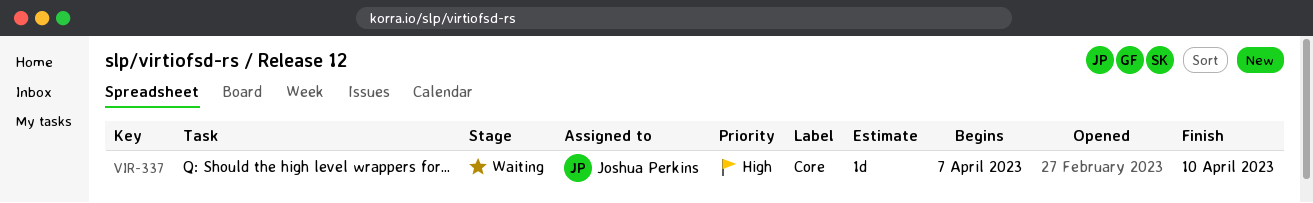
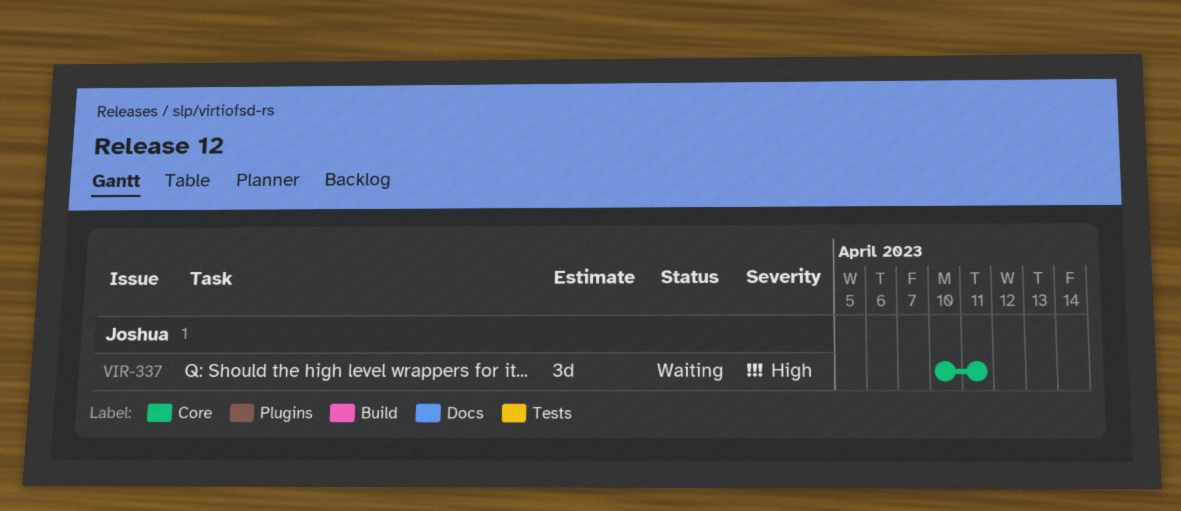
VIR-337, estimate: 1d -> 3d
VIR-337, start: Apr 7 -> Apr 10
VIR-337, due: Apr 10 -> Apr 11

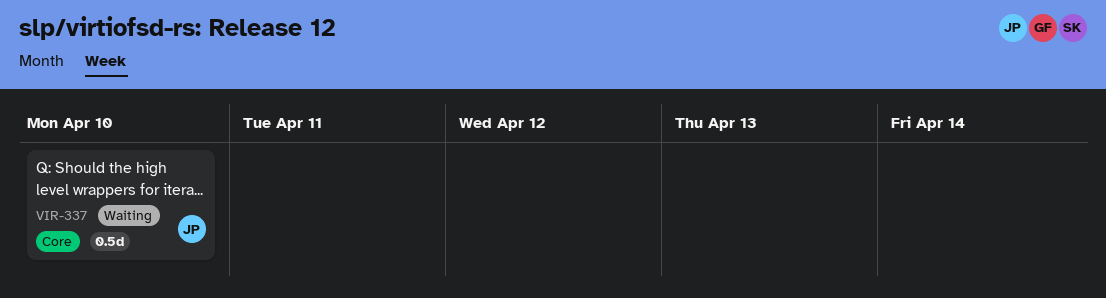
VIR-337, estimate: 3d -> 0.5d
VIR-337, due: Apr 11 -> Apr 10

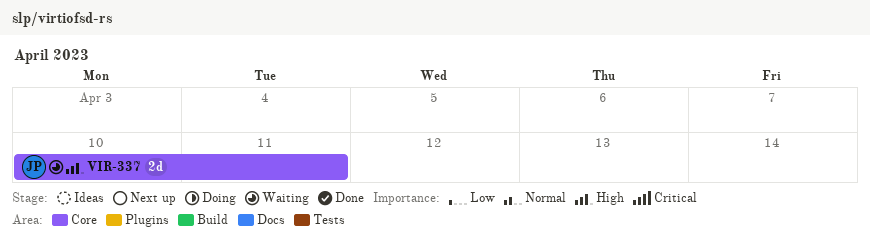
VIR-337, estimate: 0.5d -> 2d
VIR-337, due: Apr 10 -> Apr 11

